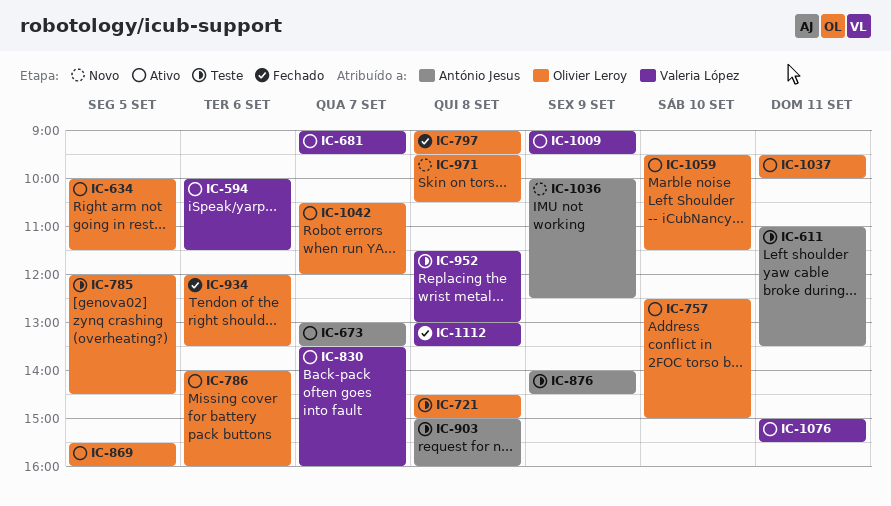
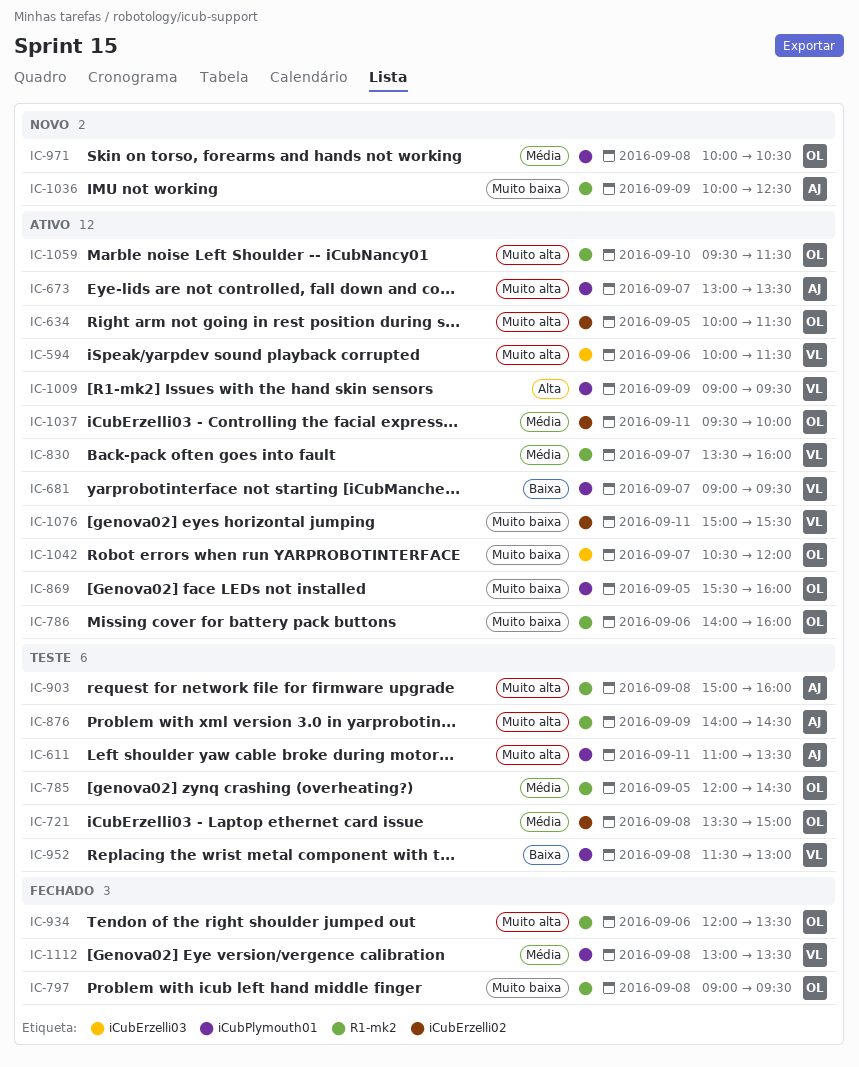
IC-721, begins: 14:30 -> 13:30
IC-757: present -> none
IC-971, begins: 09:30 -> 10:00

